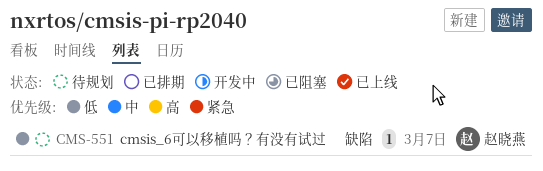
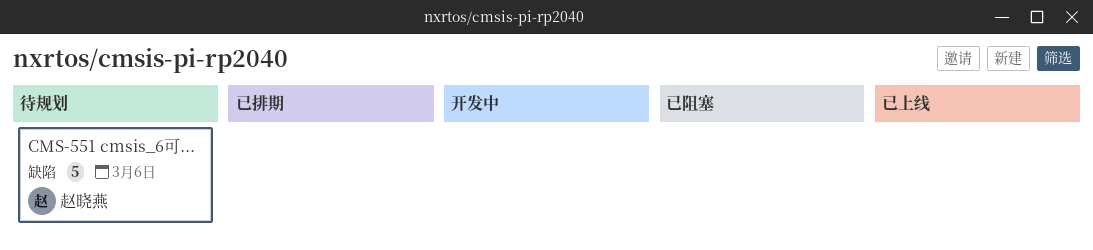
CMS-551, estimate: 1 -> 5
CMS-551, due: Mar 7 -> Mar 6

